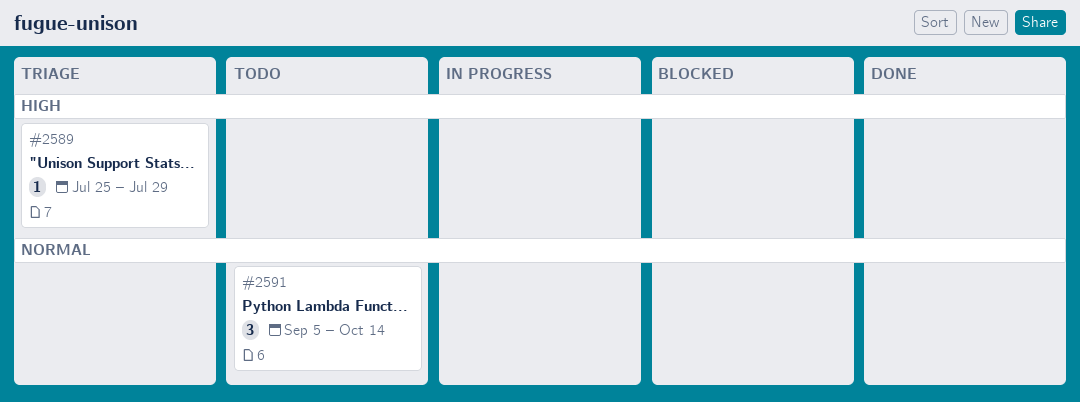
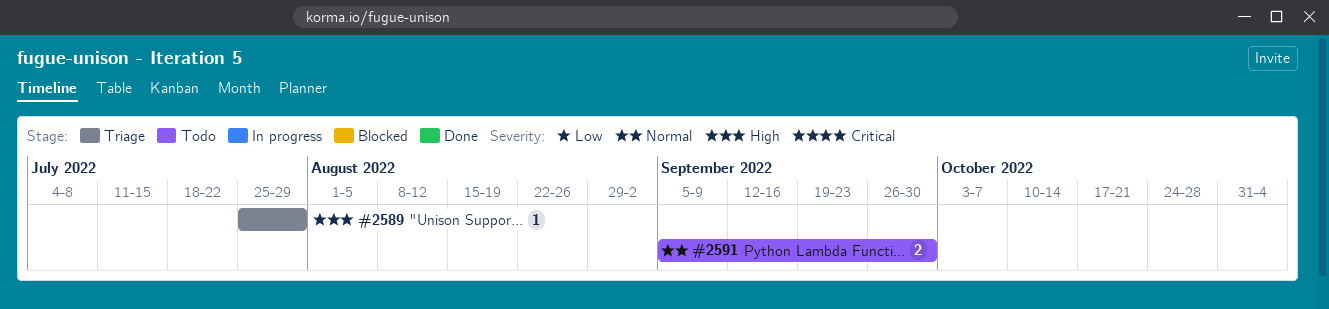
#2591, estimate: 3 -> 2
#2591, due: Oct 14 -> Sep 30

